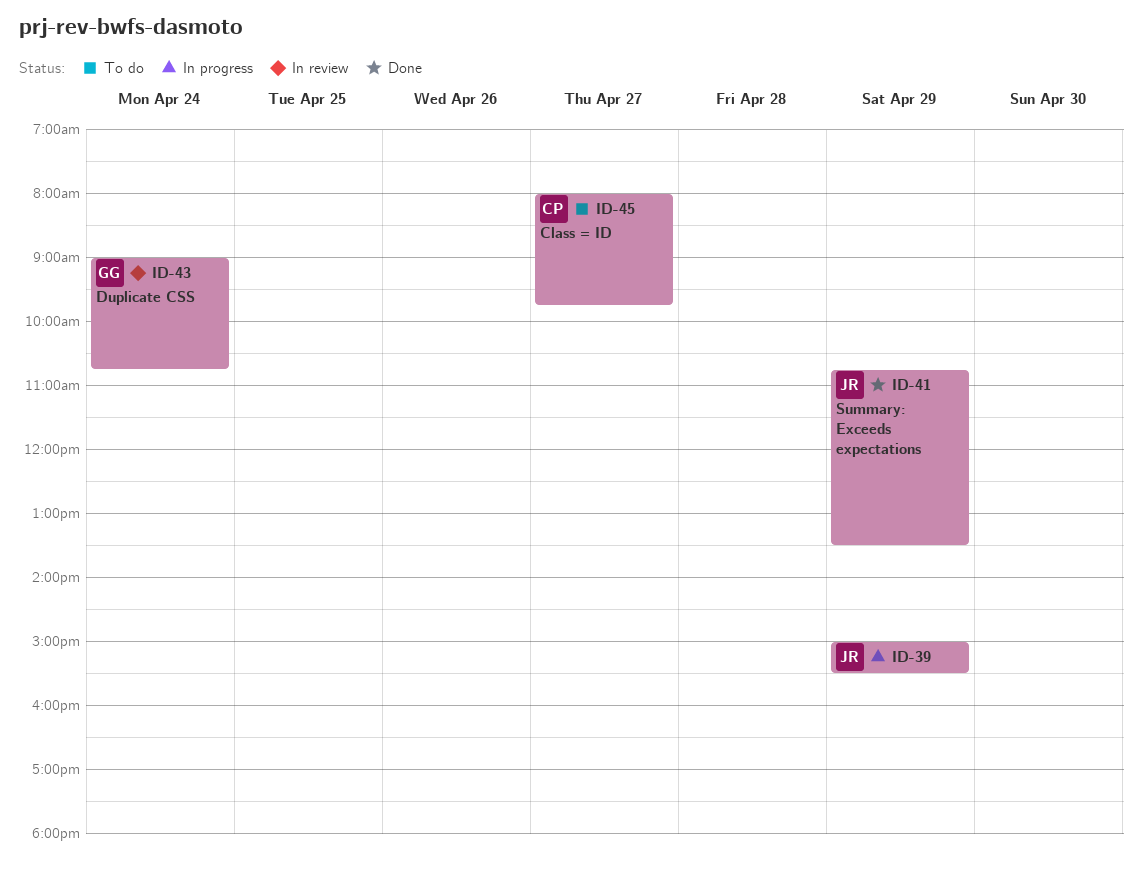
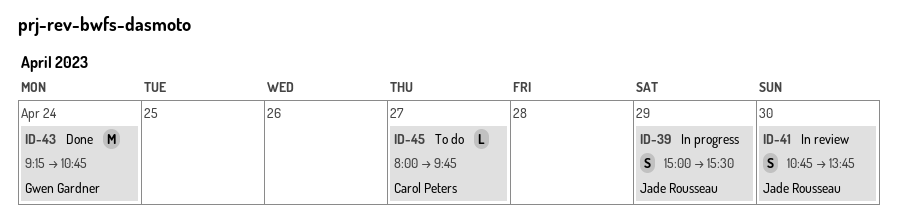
ID-41, status: Done -> In review
ID-41, day: Apr 29 -> Apr 30
ID-41, ends: 13:30 -> 13:45
ID-43, status: In review -> Done
ID-43, begins: 09:00 -> 09:15

